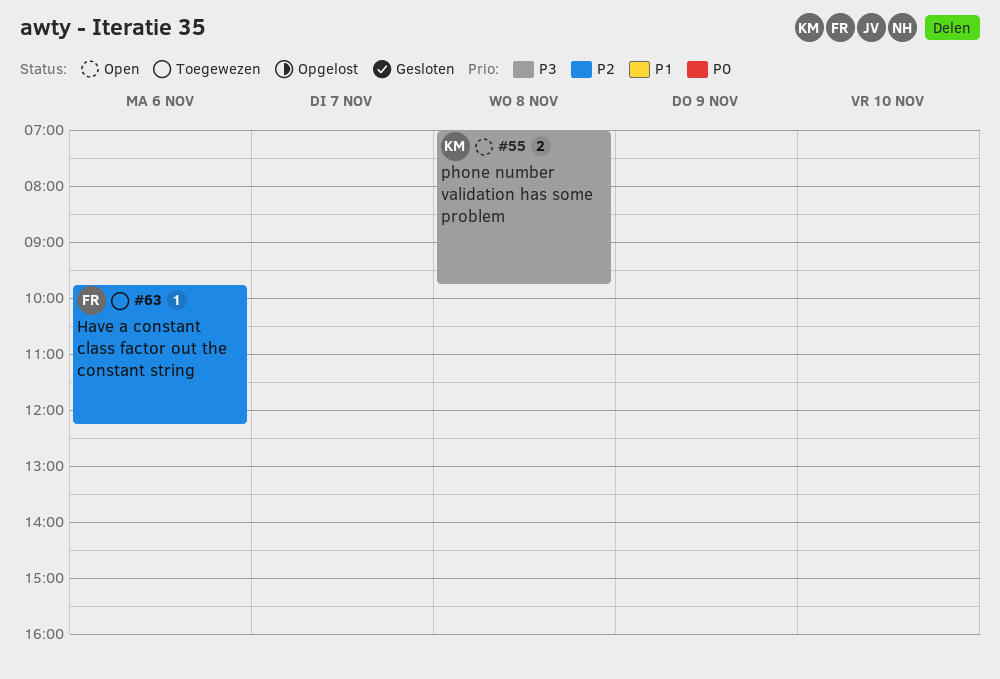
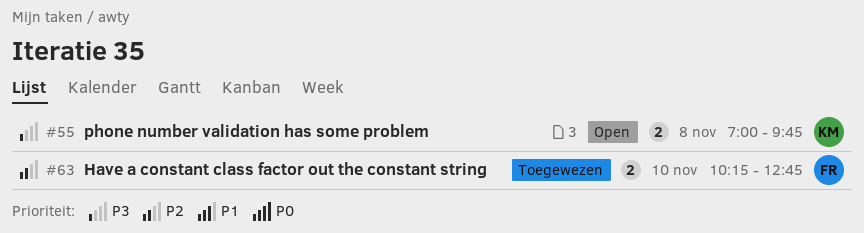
#63, estimate: 1 -> 2
#63, day: Nov 6 -> Nov 10
#63, begins: 09:45 -> 10:15
#63, ends: 12:15 -> 12:45

